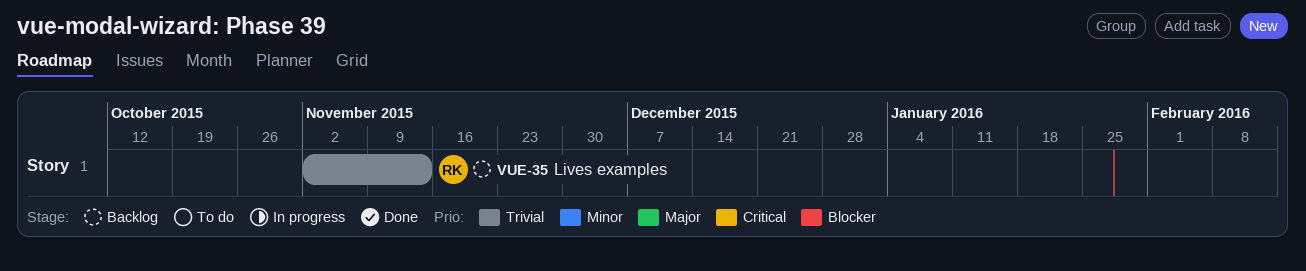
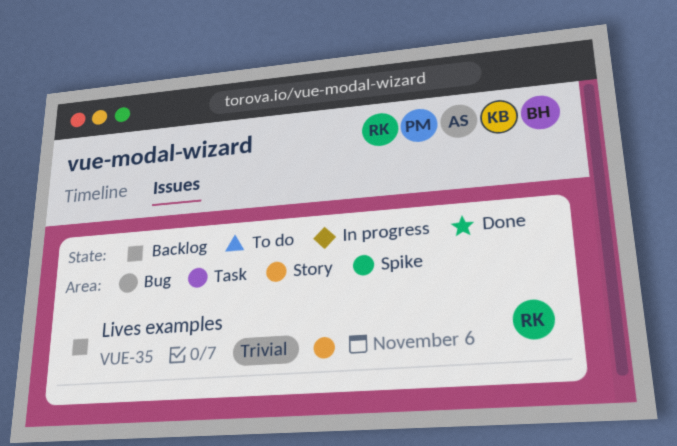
VUE-35, due: Nov 13 -> Nov 6

